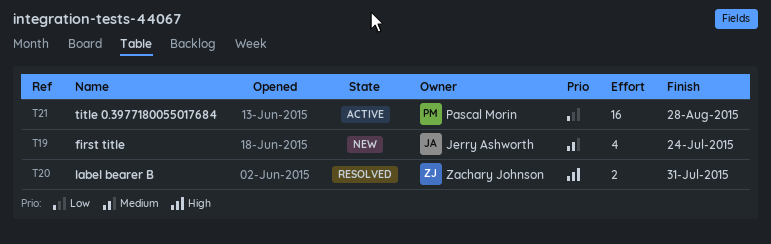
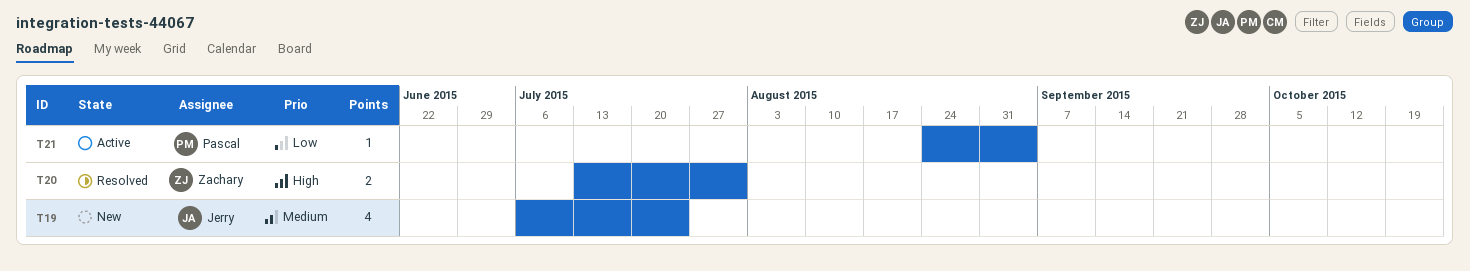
T21, estimate: 16 -> 1
T21, due: Aug 28 -> Sep 4

